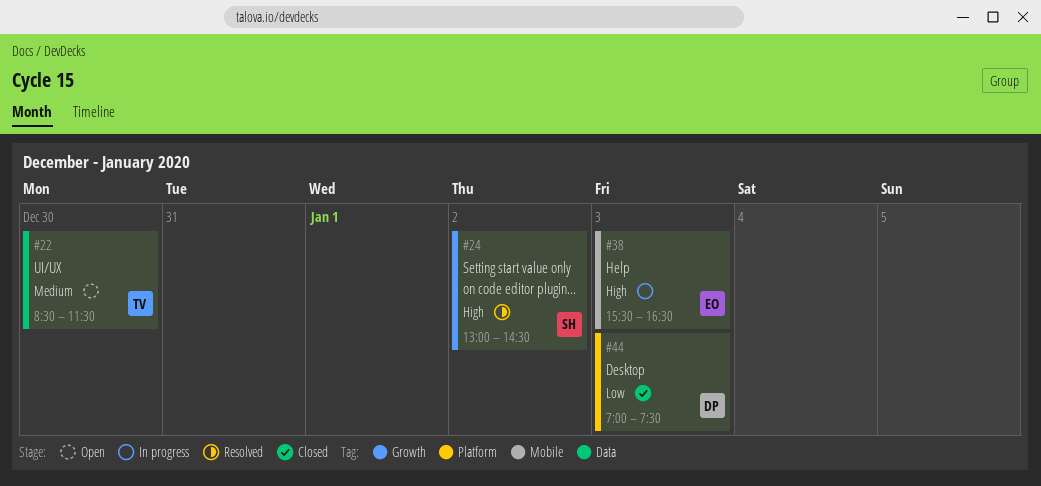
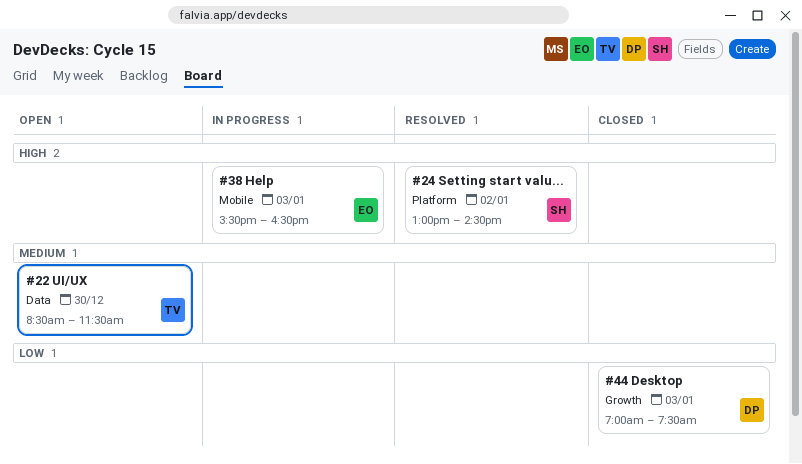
#24, label: Growth -> Platform
#44, label: Platform -> Growth

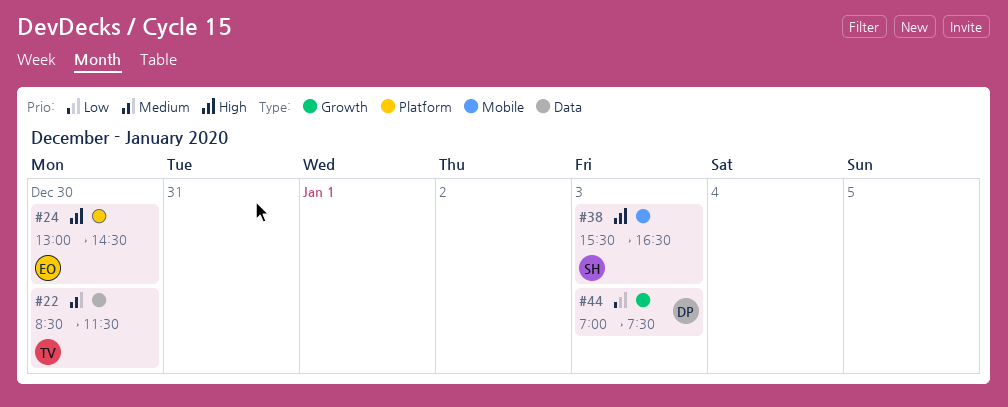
#24, owner: SH -> EO
#24, day: Jan 2 -> Dec 30
#38, owner: EO -> SH

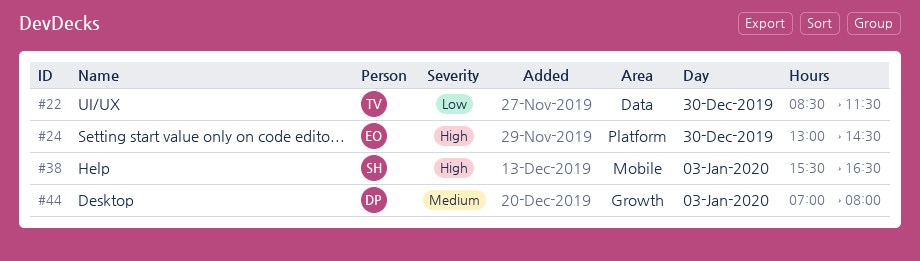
#22, priority: Medium -> Low
#44, priority: Low -> Medium
#44, ends: 07:30 -> 08:00

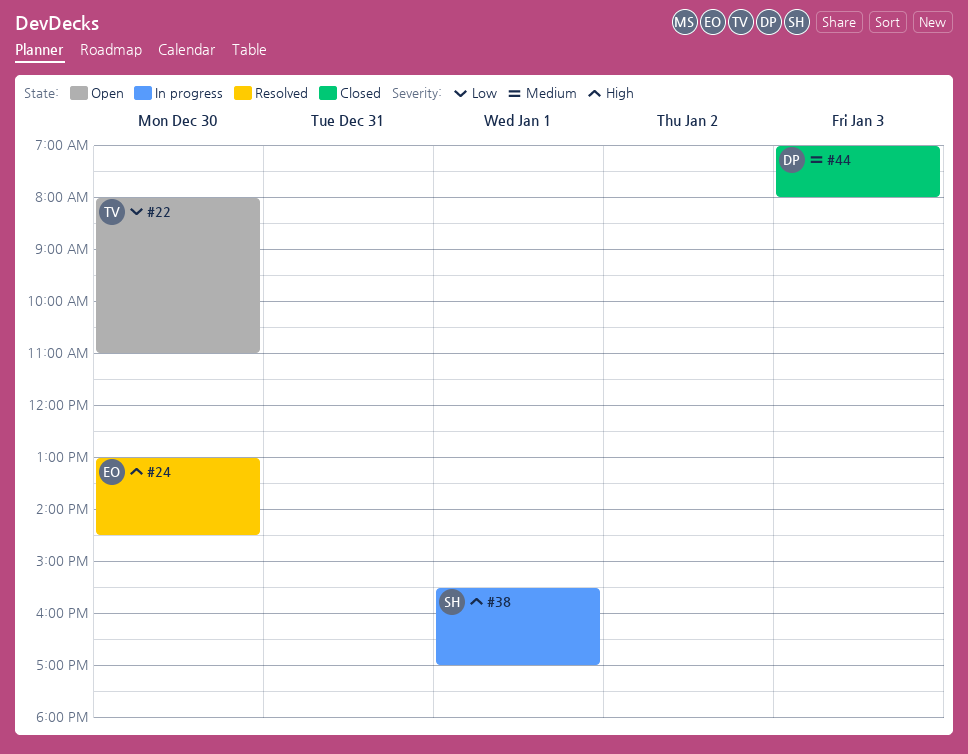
#22, begins: 08:30 -> 08:00
#22, ends: 11:30 -> 11:00
#38, day: Jan 3 -> Jan 1
#38, ends: 16:30 -> 17:00

